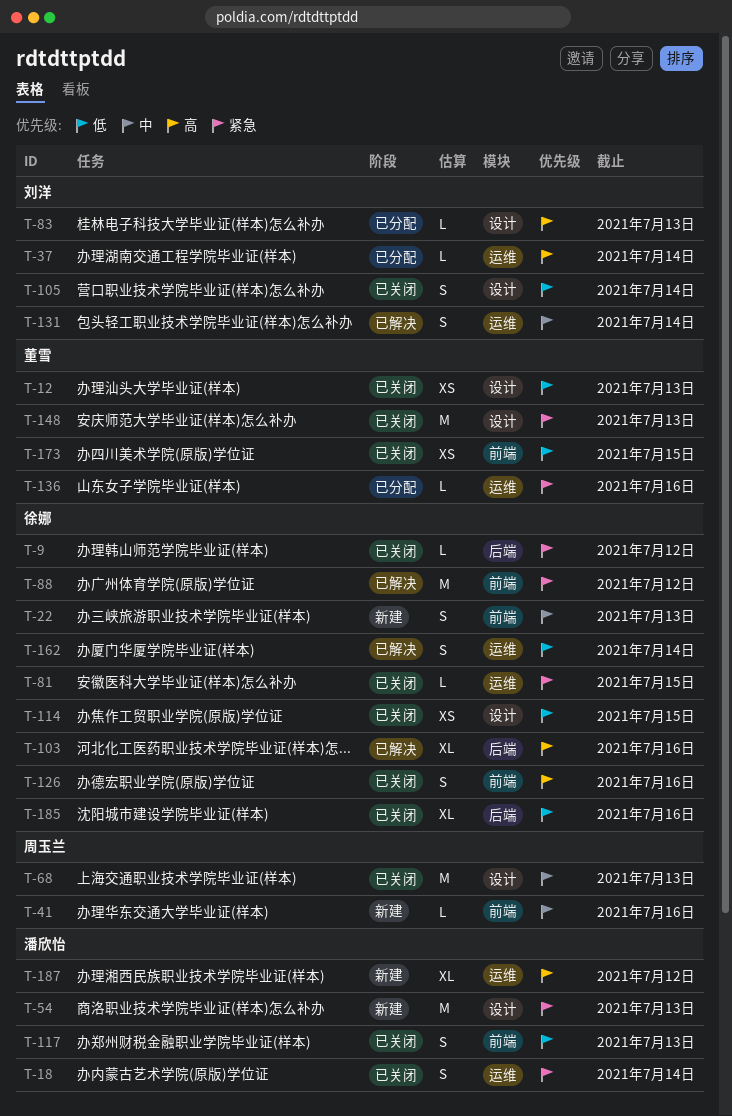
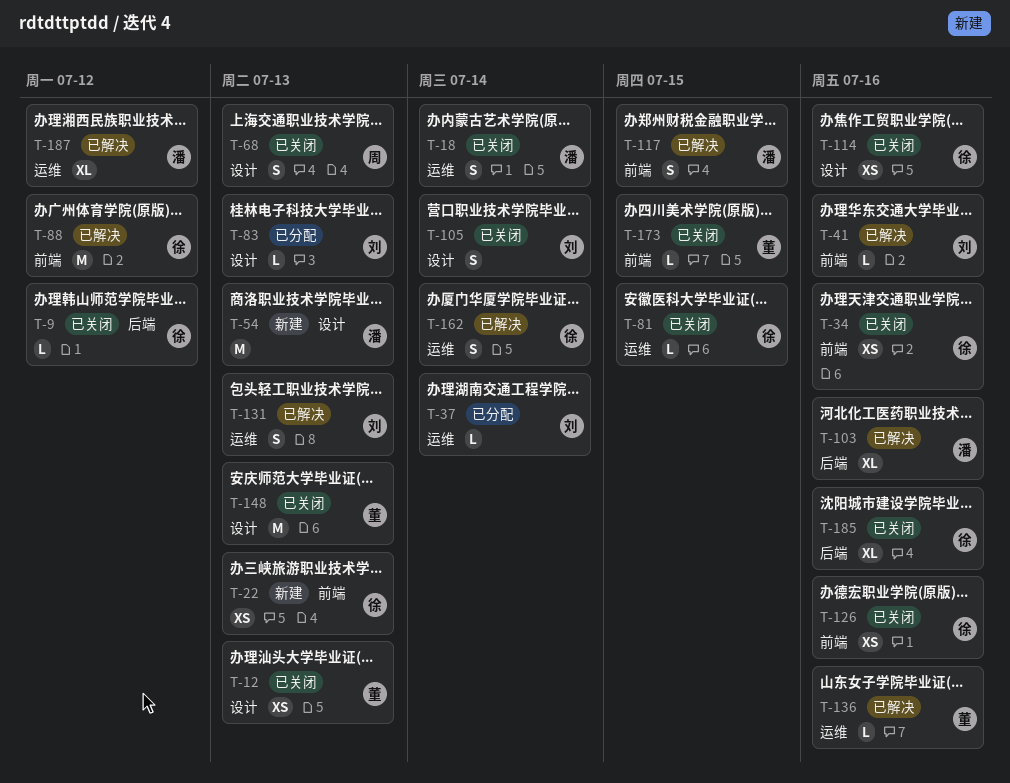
T-22, estimate: S -> XS
T-34: none -> present
T-41, status: 新建 -> 已解决
T-41, owner: 周玉兰 -> 刘洋
T-68, estimate: M -> S
T-103, owner: 徐娜 -> 潘欣怡
T-114, due: Jul 15 -> Jul 16
T-117, status: 已关闭 -> 已解决
T-117, due: Jul 13 -> Jul 15
T-126, estimate: S -> XS
T-131, due: Jul 14 -> Jul 13
T-136, status: 已分配 -> 已解决
T-173, estimate: XS -> L
T-187, status: 新建 -> 已解决

